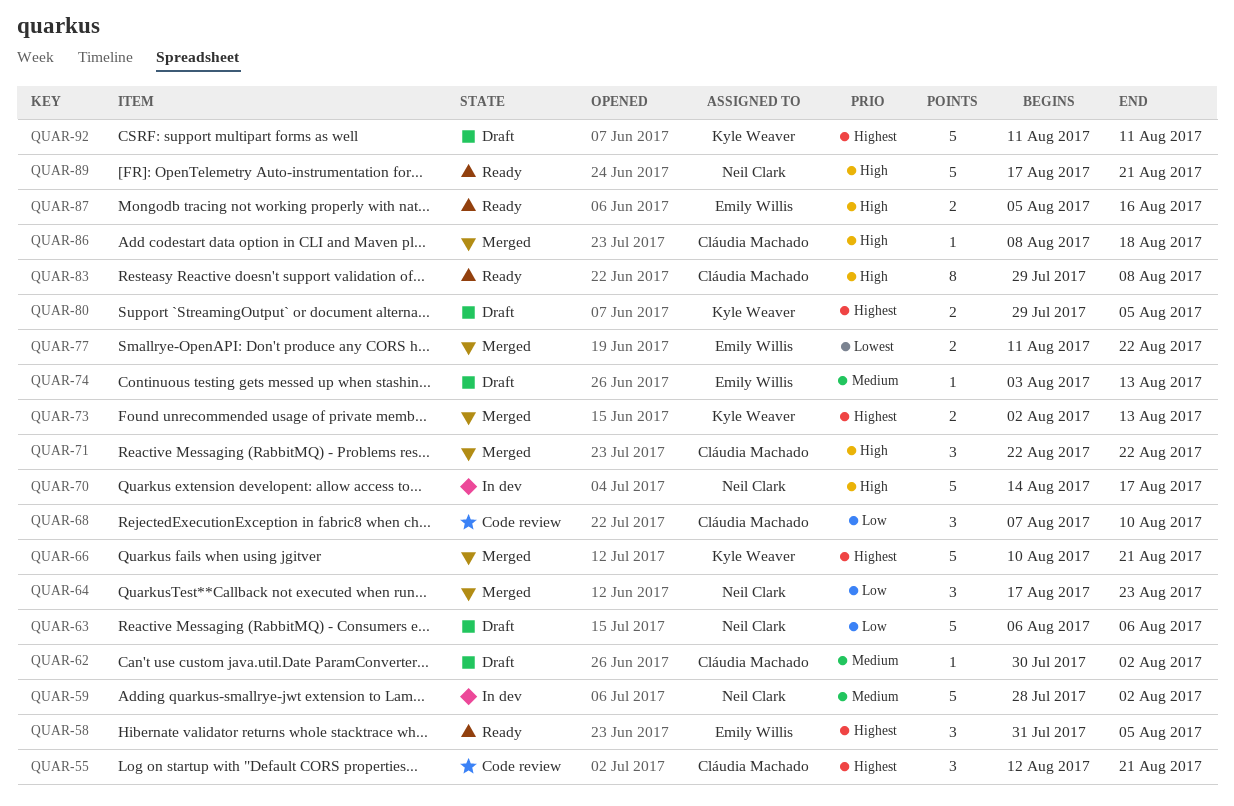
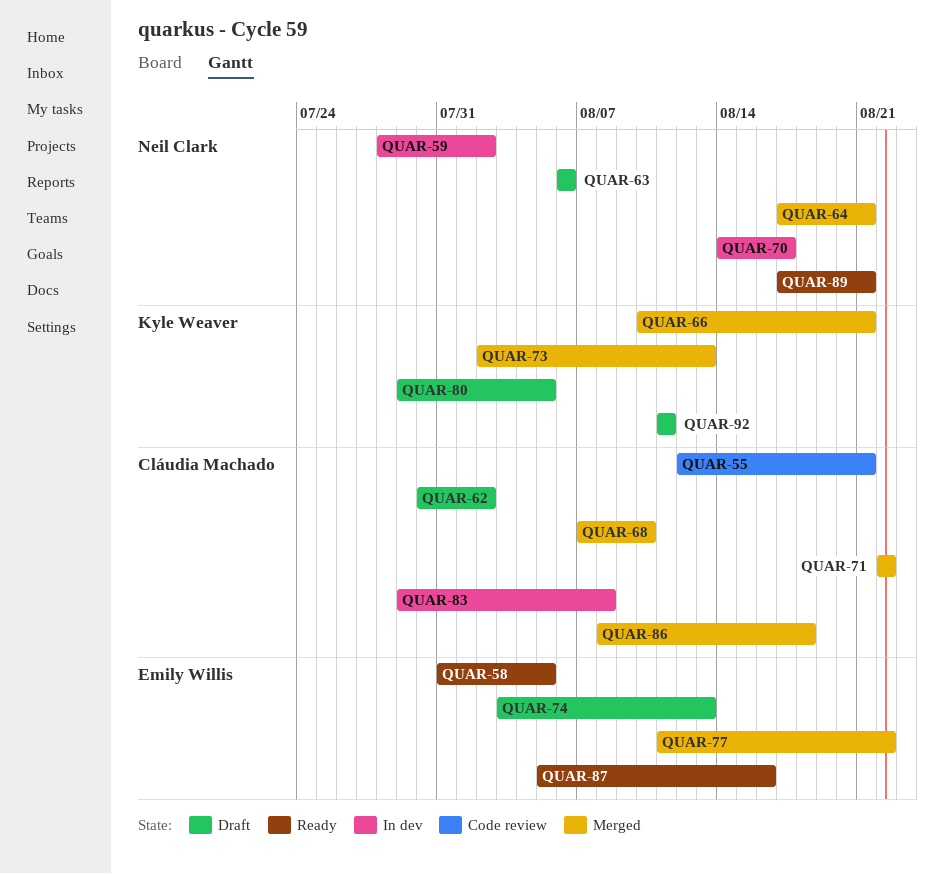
QUAR-64, due: Aug 23 -> Aug 21
QUAR-68, status: Code review -> Merged
QUAR-83, status: Ready -> In dev

